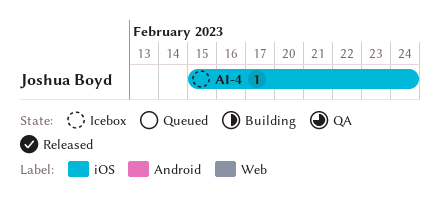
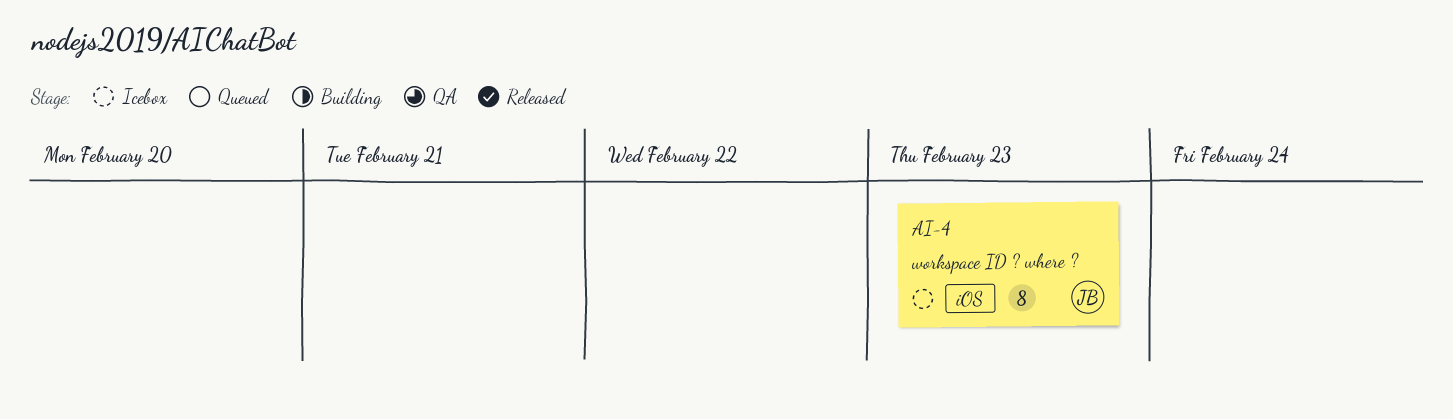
AI-4, estimate: 1 -> 8
AI-4, due: Feb 24 -> Feb 23

